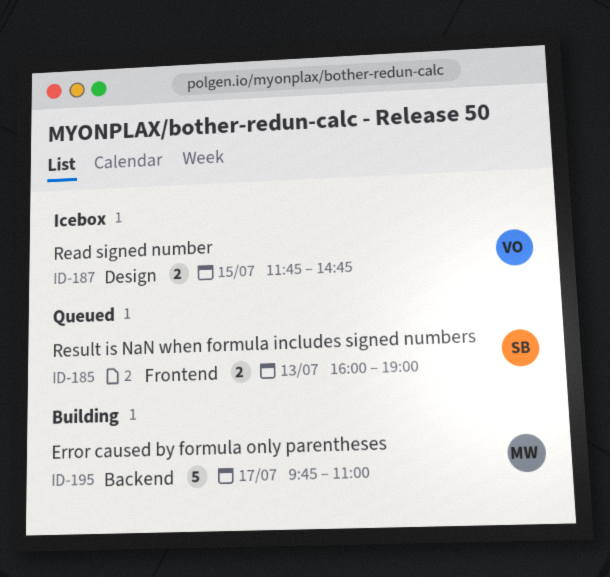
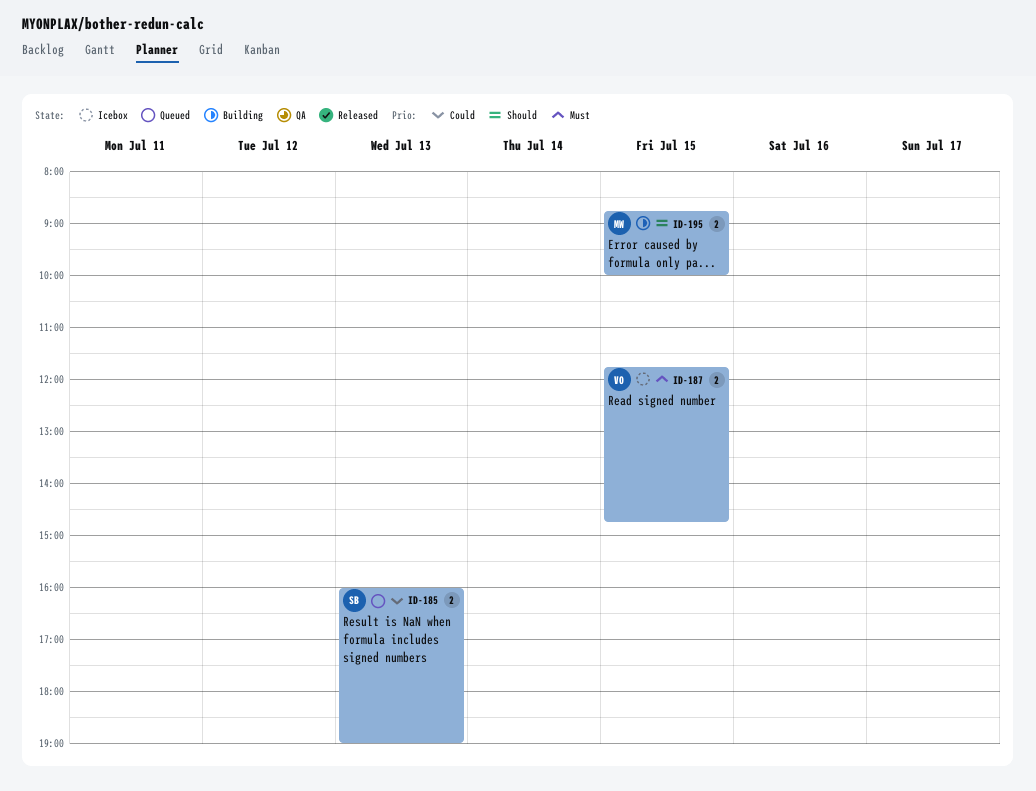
ID-195, estimate: 5 -> 2
ID-195, day: Jul 17 -> Jul 15
ID-195, begins: 09:45 -> 08:45
ID-195, ends: 11:00 -> 10:00

